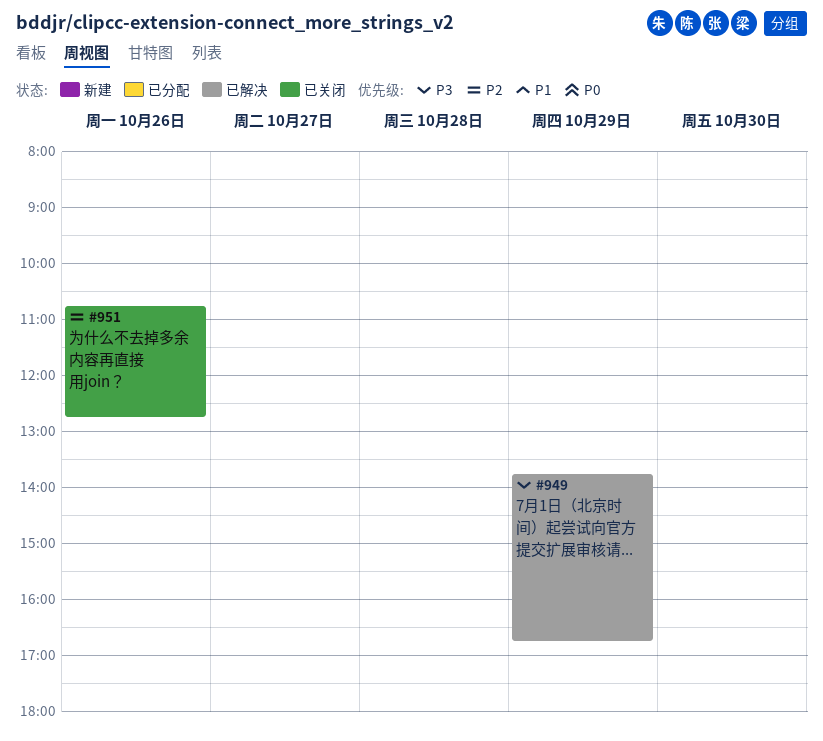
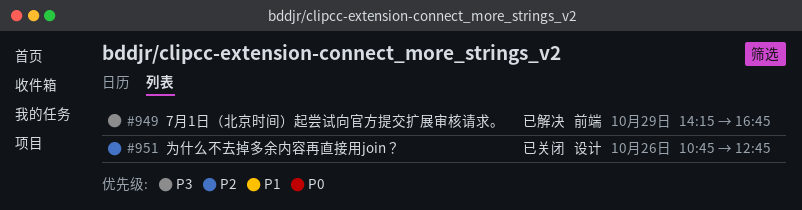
#949, begins: 13:45 -> 14:15

